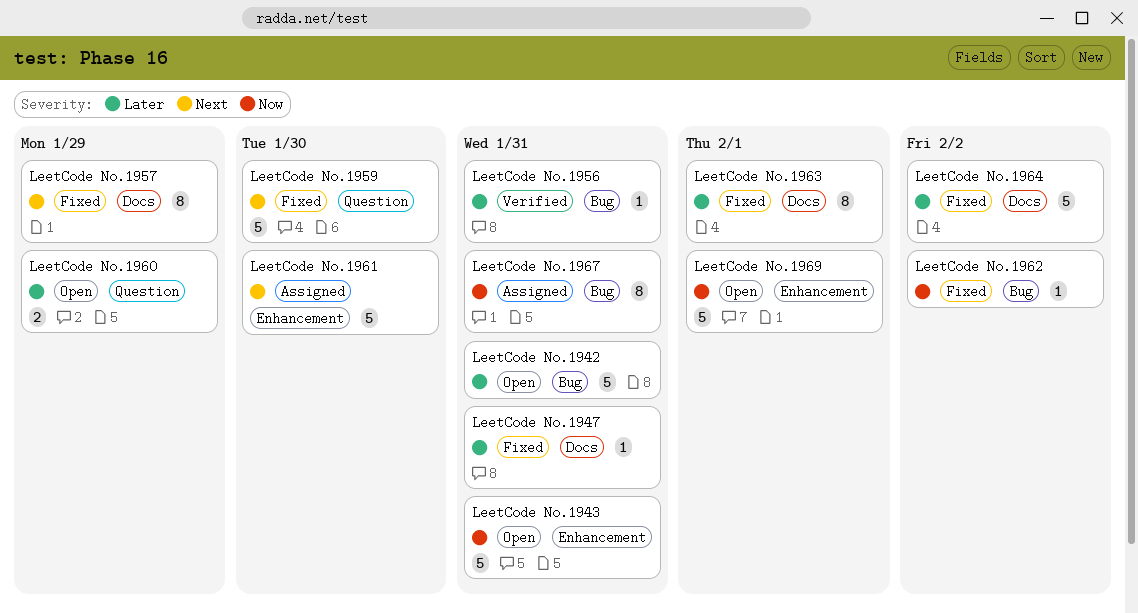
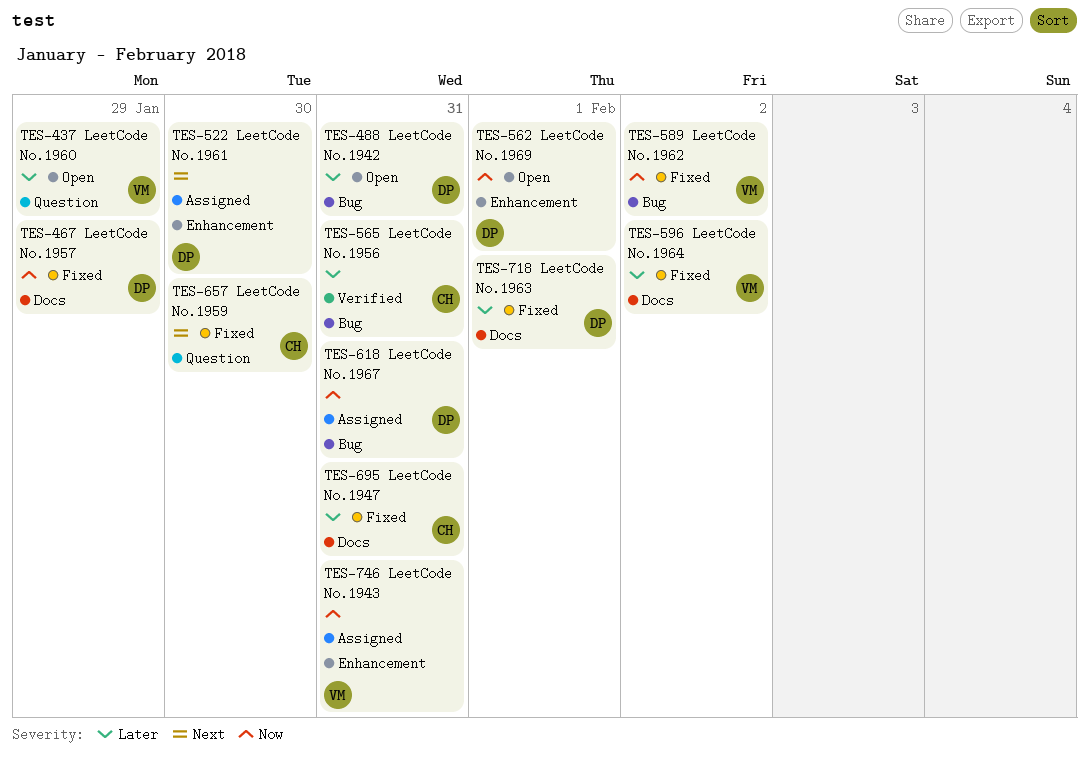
LeetCode No.1943, status: Open -> Assigned
LeetCode No.1957, priority: Next -> Now

